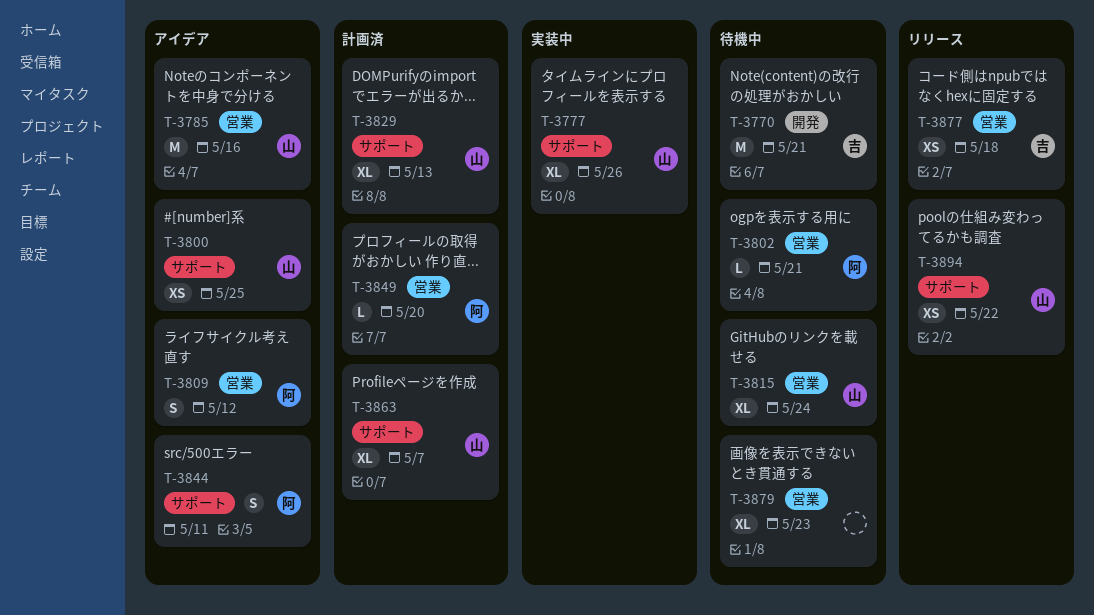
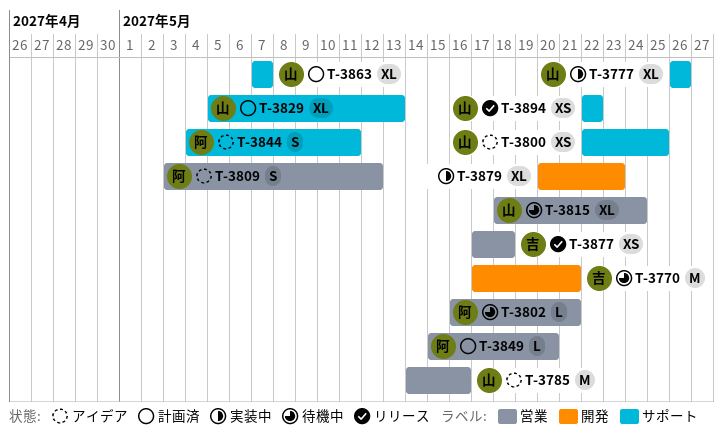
T-3879, status: 待機中 -> 実装中
T-3879, label: 営業 -> 開発

